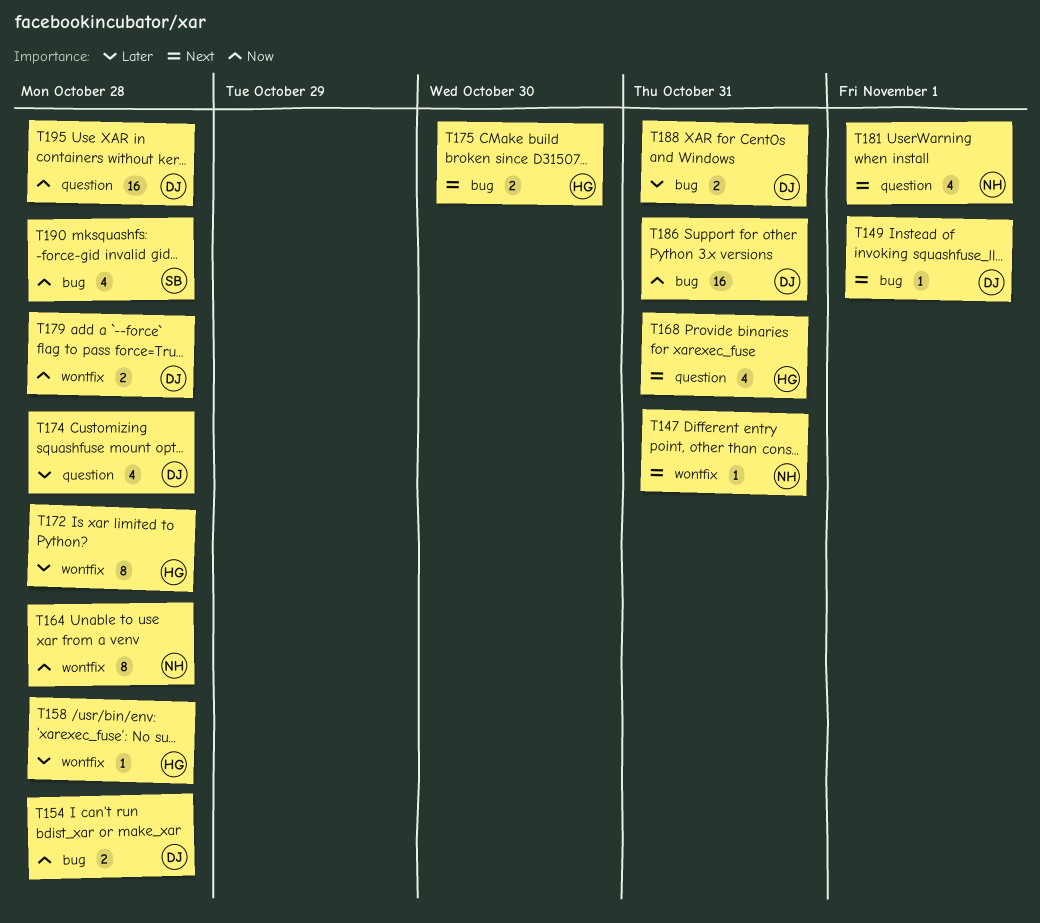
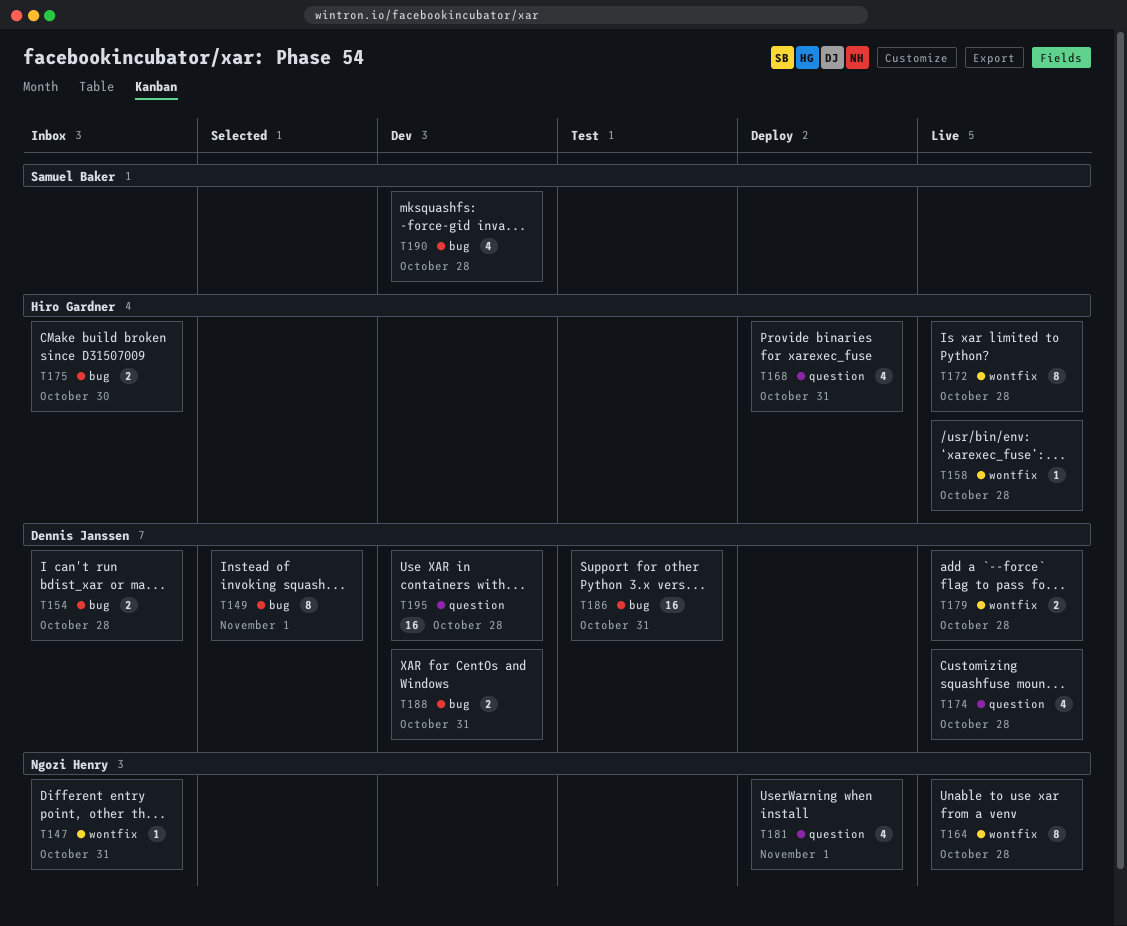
T149, estimate: 1 -> 8

